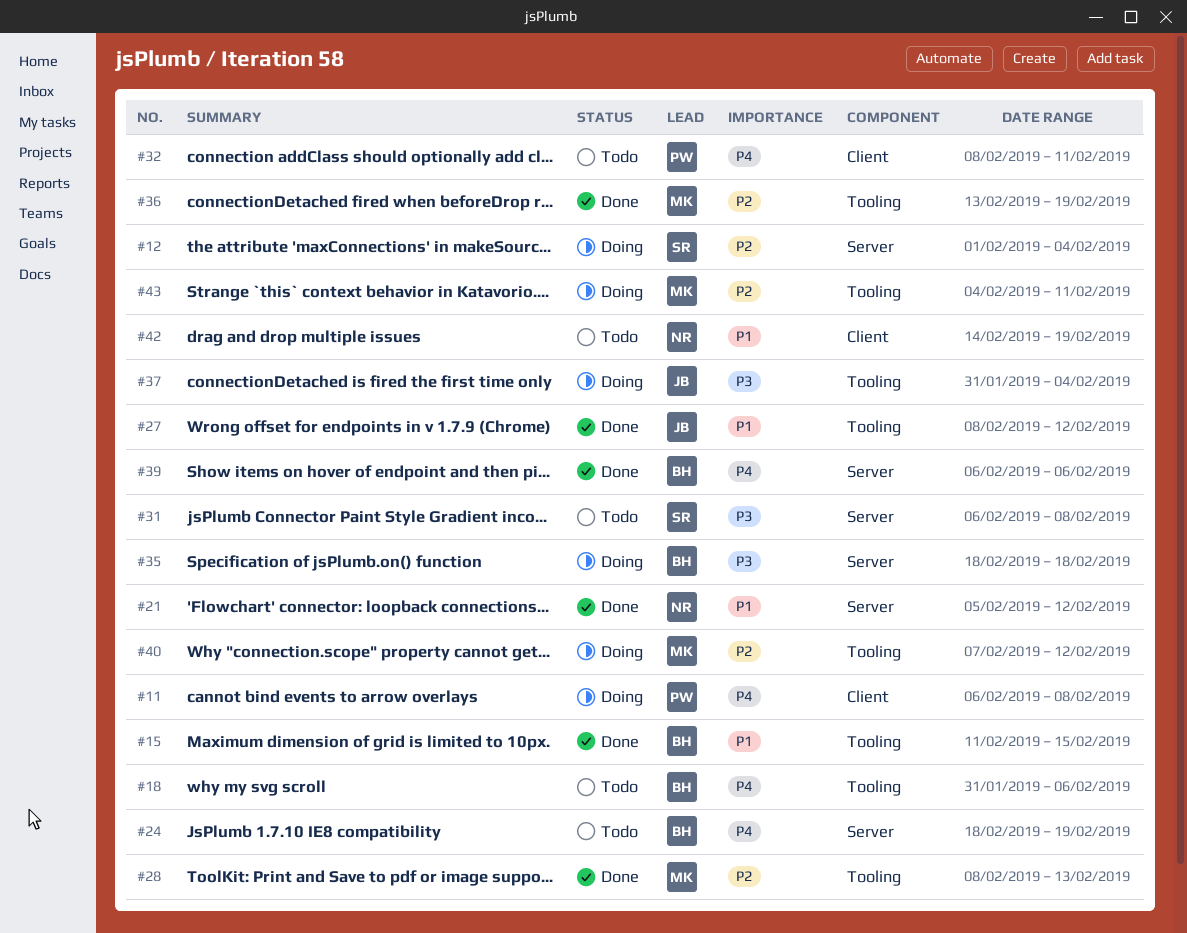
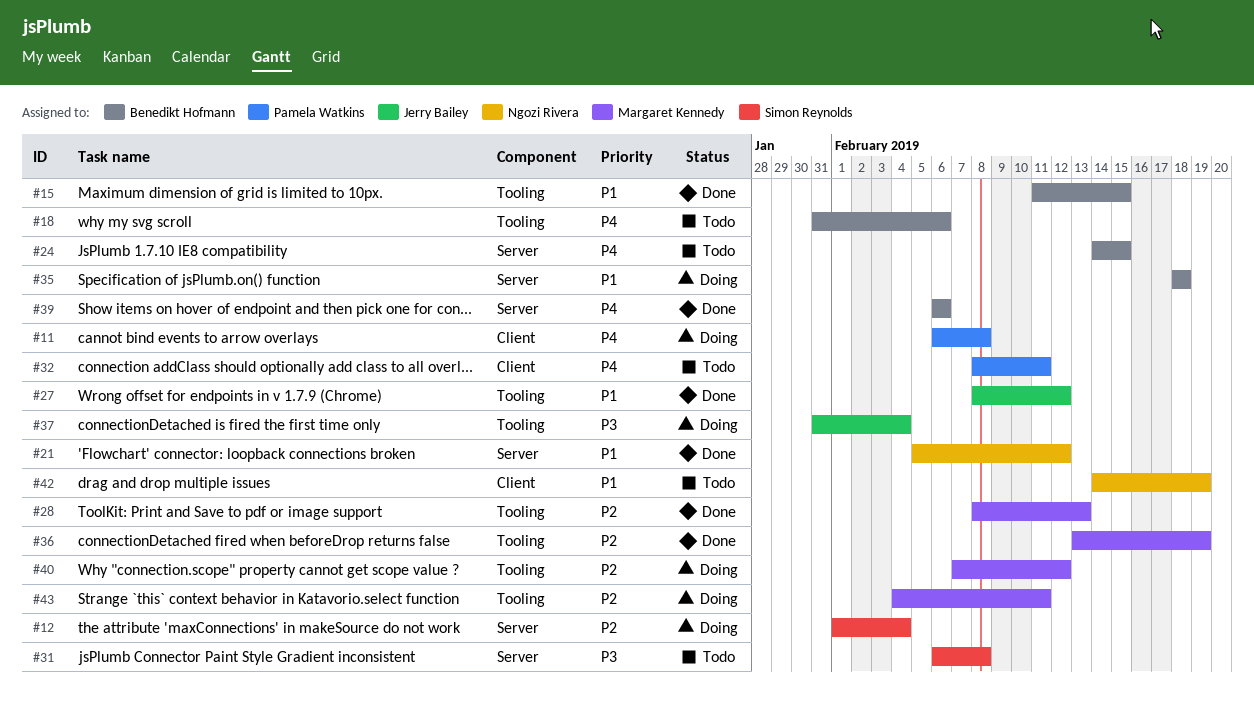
#24, start: Feb 18 -> Feb 14
#24, due: Feb 19 -> Feb 15
#35, priority: P3 -> P1

